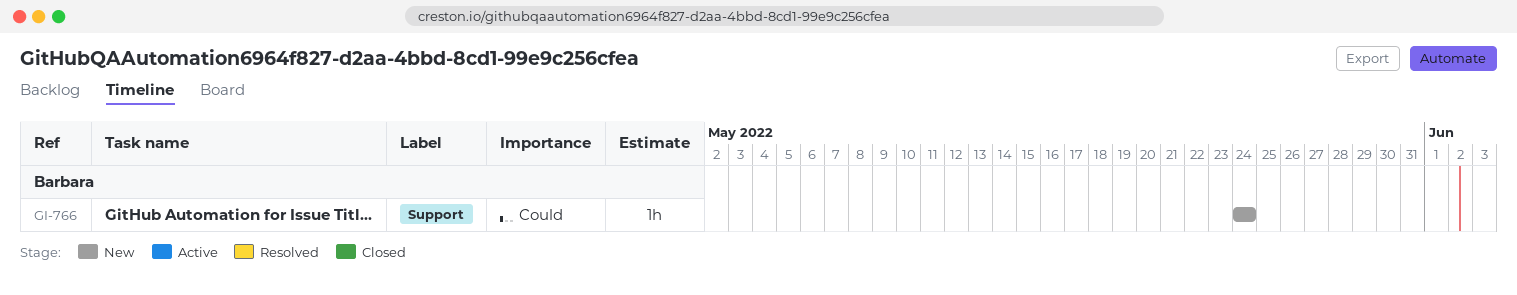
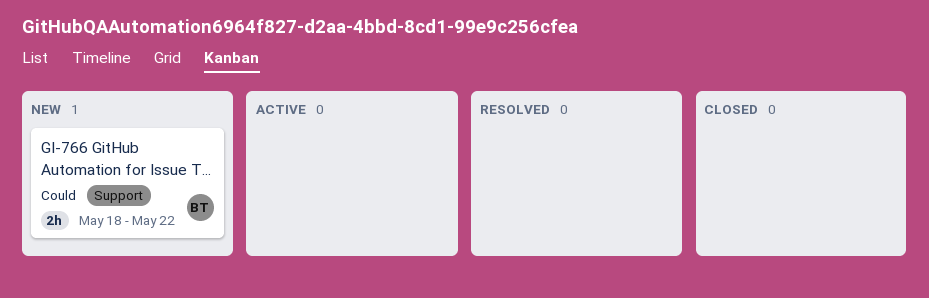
GI-766, estimate: 1h -> 2h
GI-766, start: May 24 -> May 18
GI-766, due: May 24 -> May 22

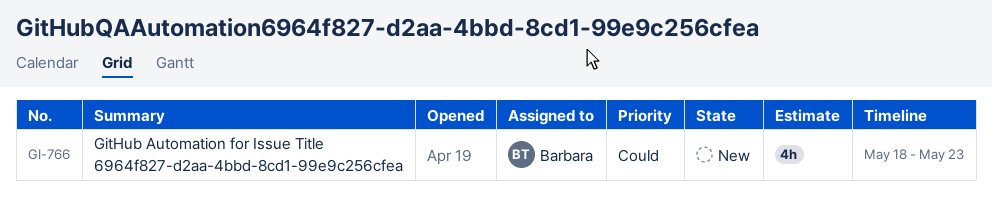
GI-766, estimate: 2h -> 4h
GI-766, due: May 22 -> May 23

